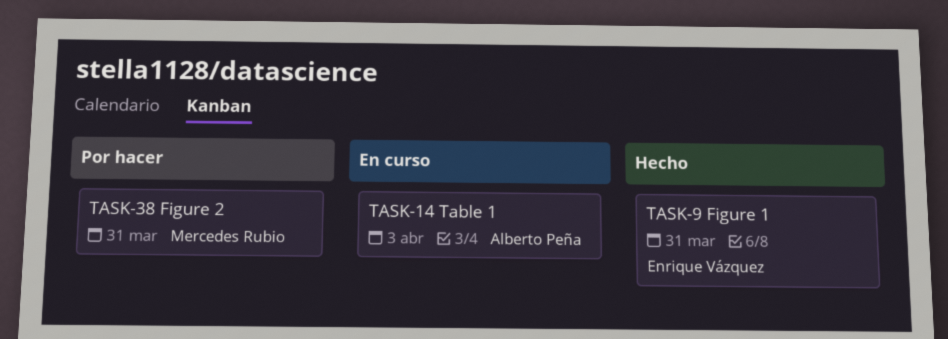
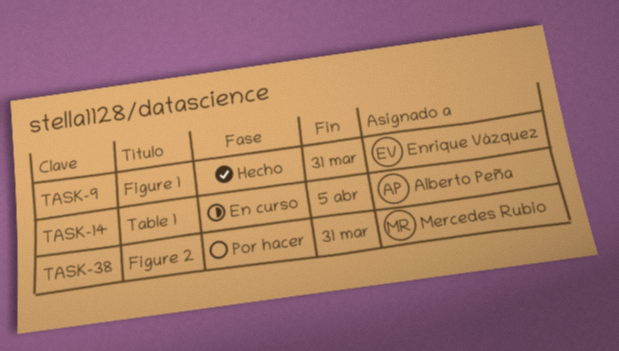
TASK-14, due: Apr 3 -> Apr 5

